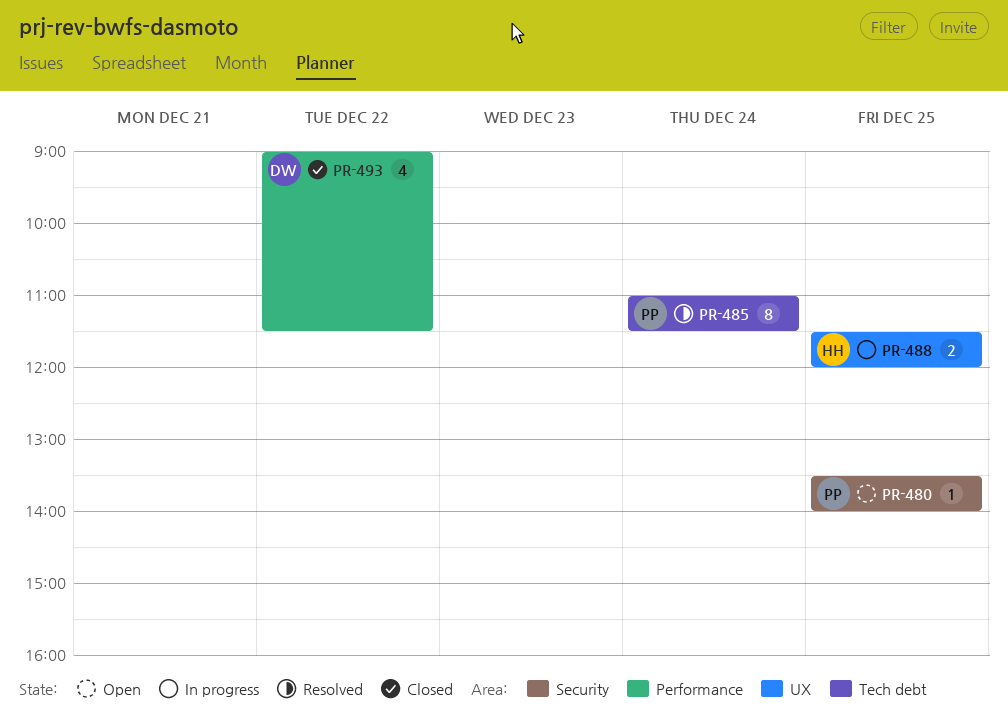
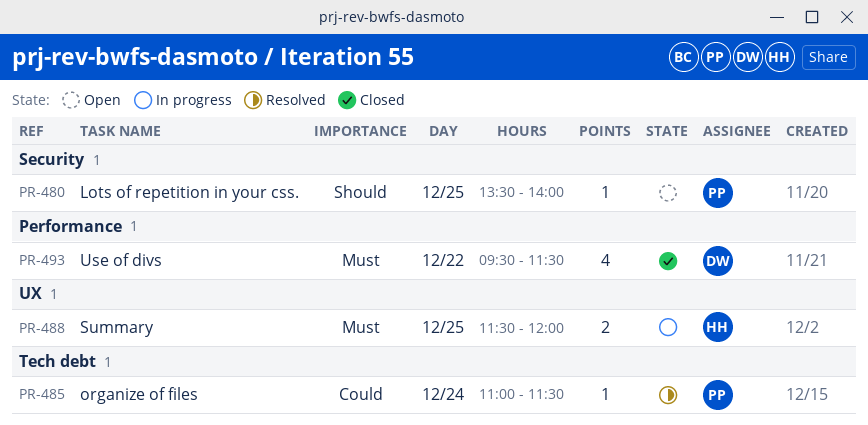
PR-485, estimate: 8 -> 1
PR-493, begins: 09:00 -> 09:30

